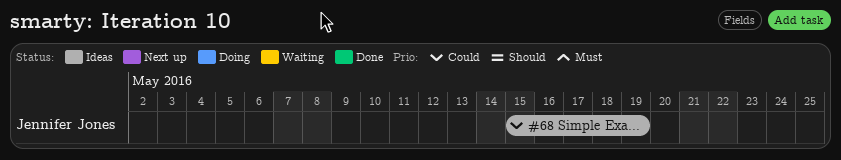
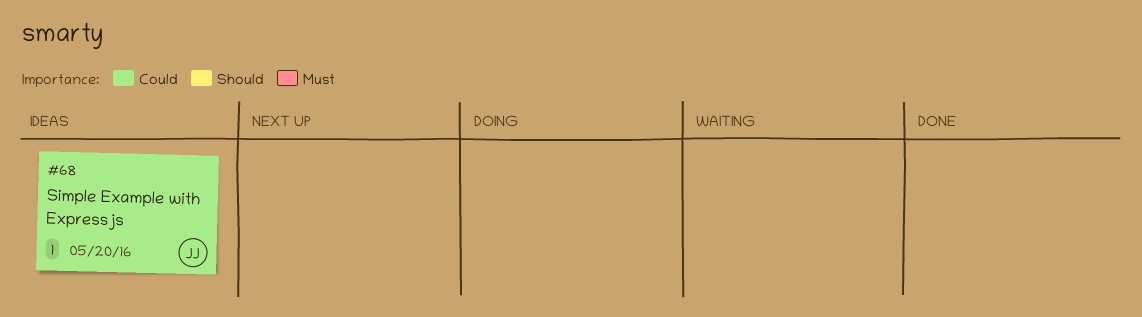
#68, due: May 19 -> May 20

